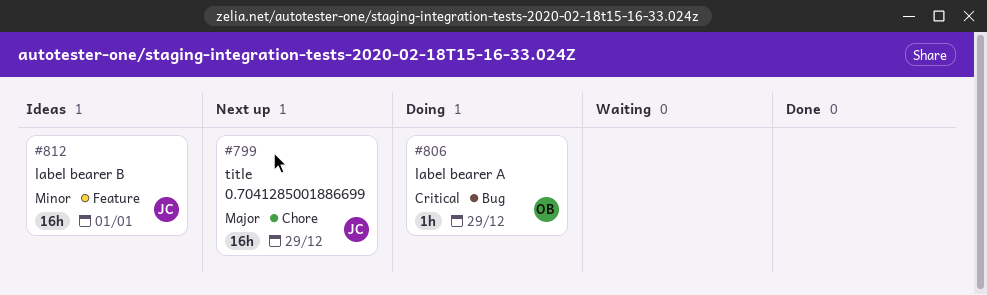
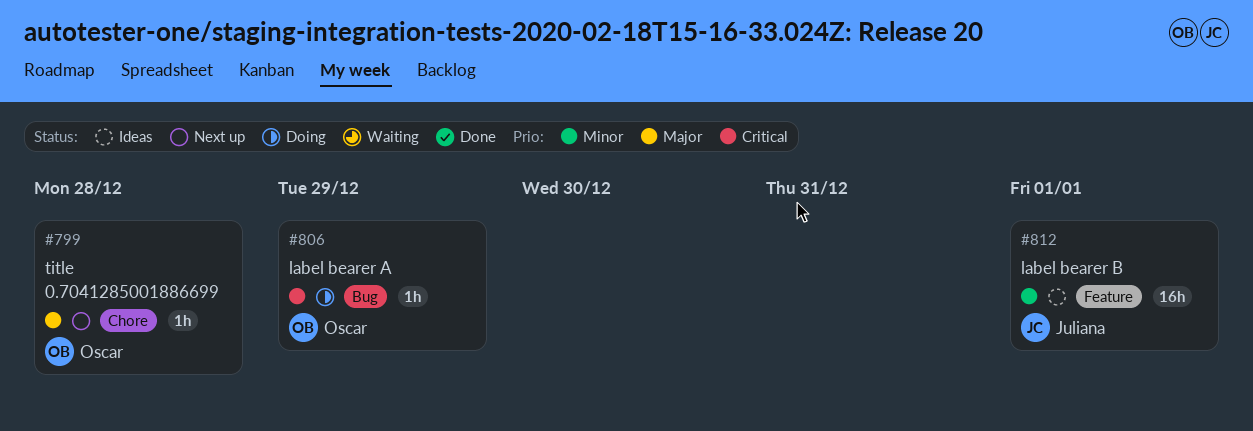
#799, owner: Juliana -> Oscar
#799, estimate: 16h -> 1h
#799, due: Dec 29 -> Dec 28

